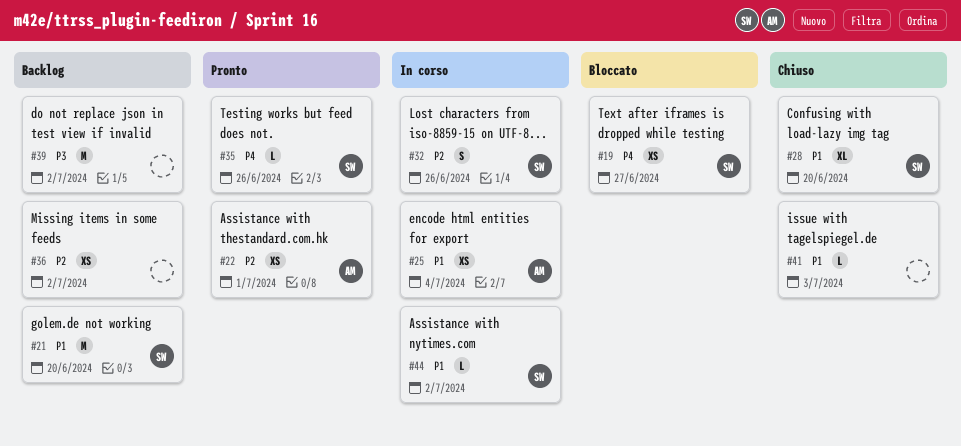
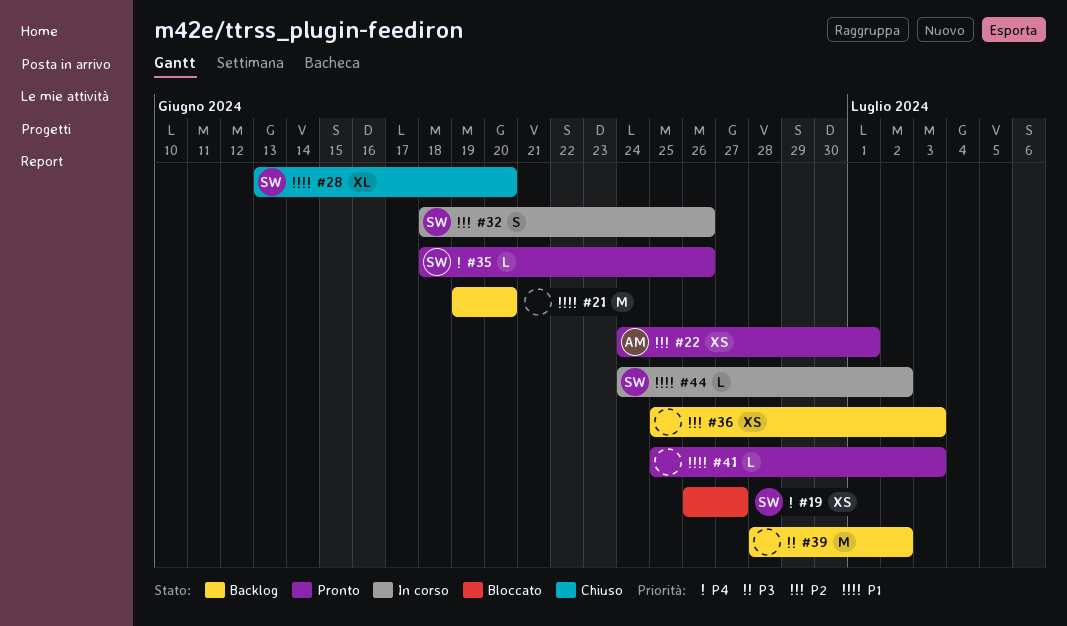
#21, owner: SW -> none
#25: present -> none
#36, due: Jul 2 -> Jul 3
#41, status: Chiuso -> Pronto

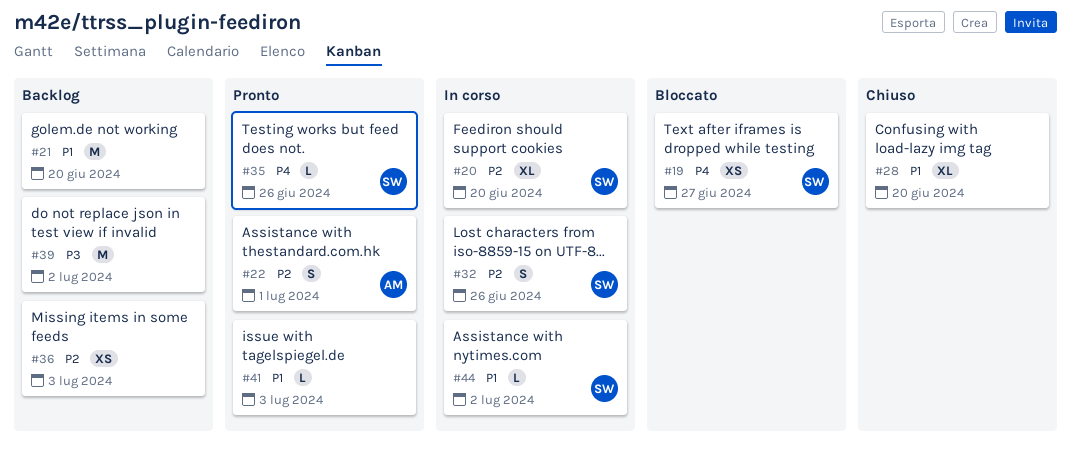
#20: none -> present
#22, estimate: XS -> S
#28, owner: SW -> none

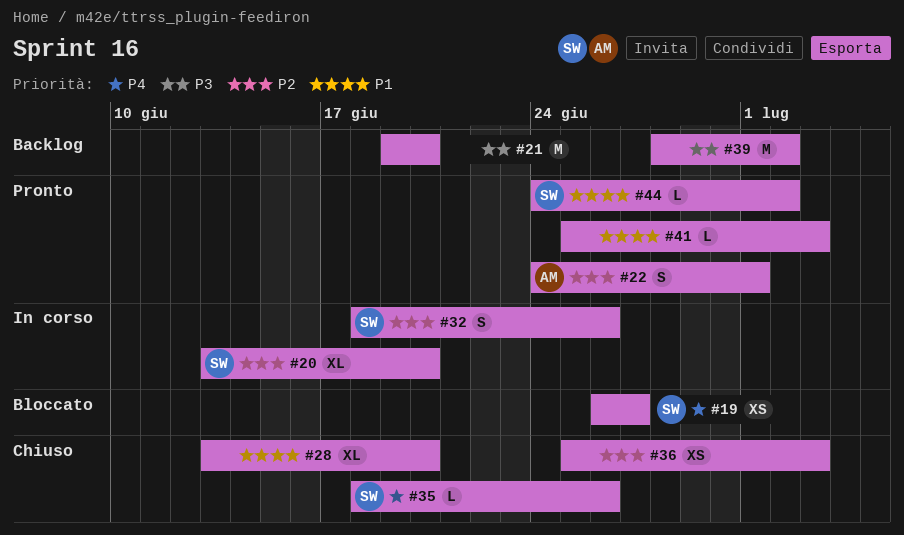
#21, priority: P1 -> P3
#35, status: Pronto -> Chiuso
#36, status: Backlog -> Chiuso
#44, status: In corso -> Pronto

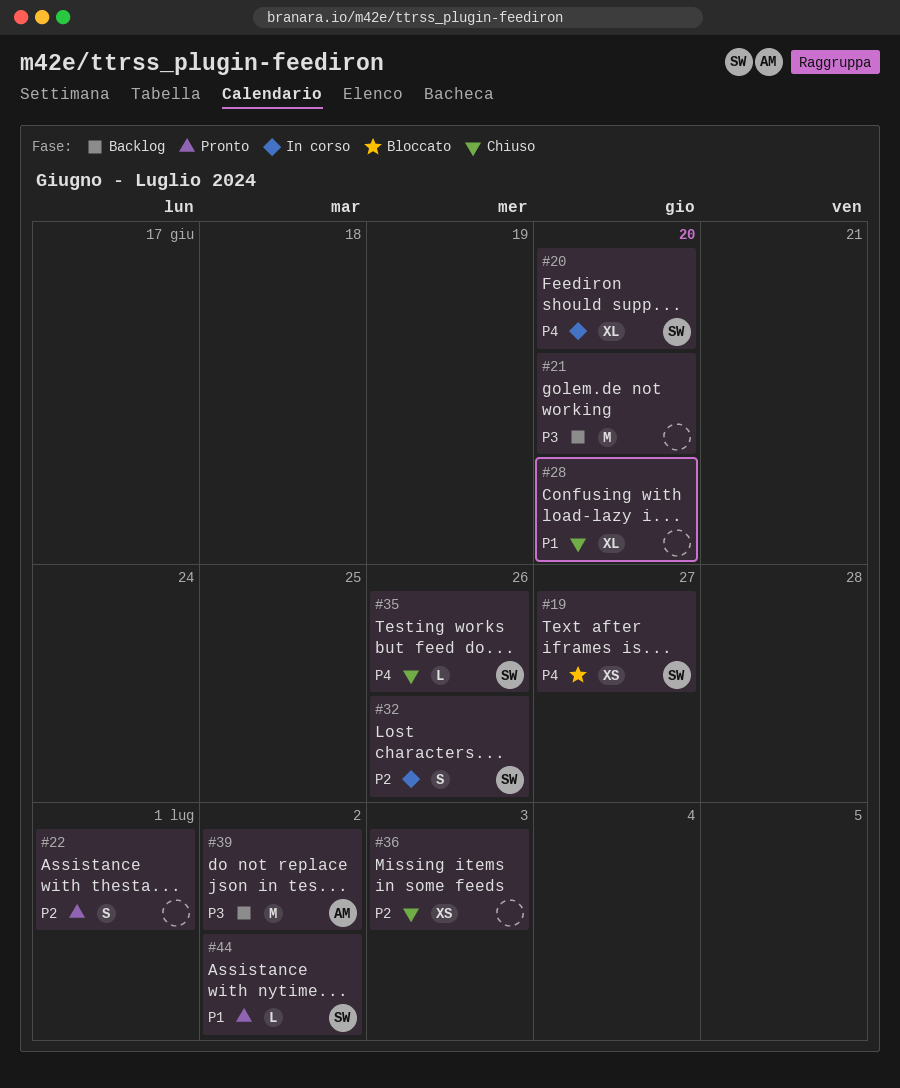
#20, priority: P2 -> P4
#22, owner: AM -> none
#39, owner: none -> AM
#41: present -> none

